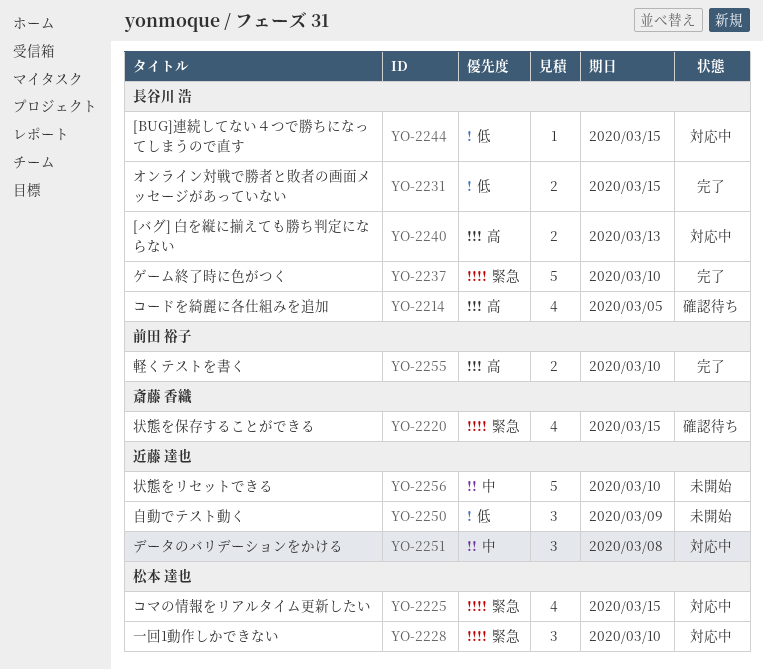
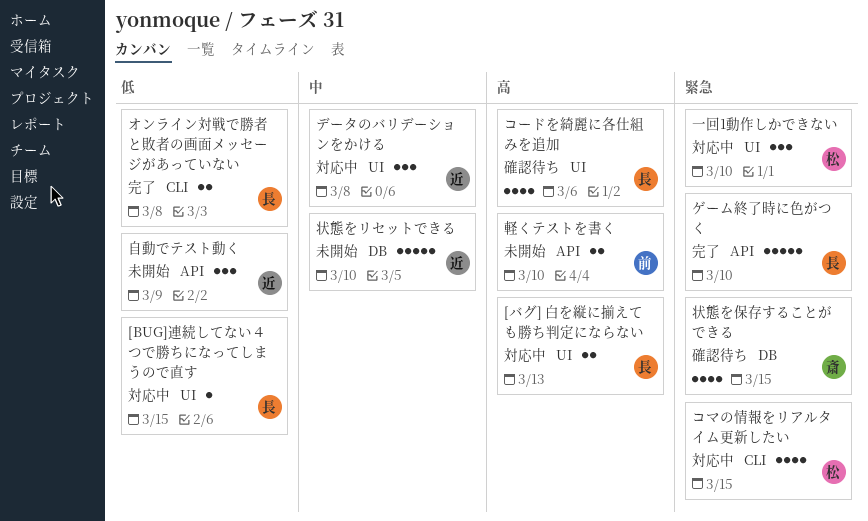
オンライン対戦で勝者と敗者の画面メッセージがあっていない, due: Mar 15 -> Mar 8
コードを綺麗に各仕組みを追加, due: Mar 5 -> Mar 6
軽くテストを書く, status: 完了 -> 未開始

